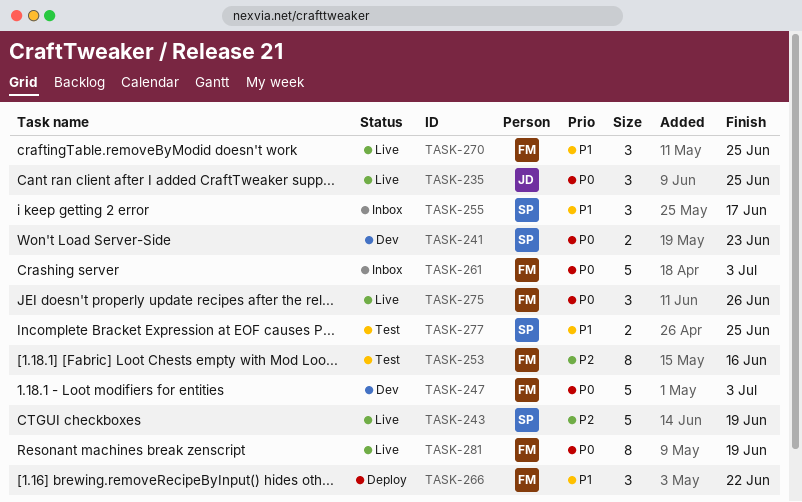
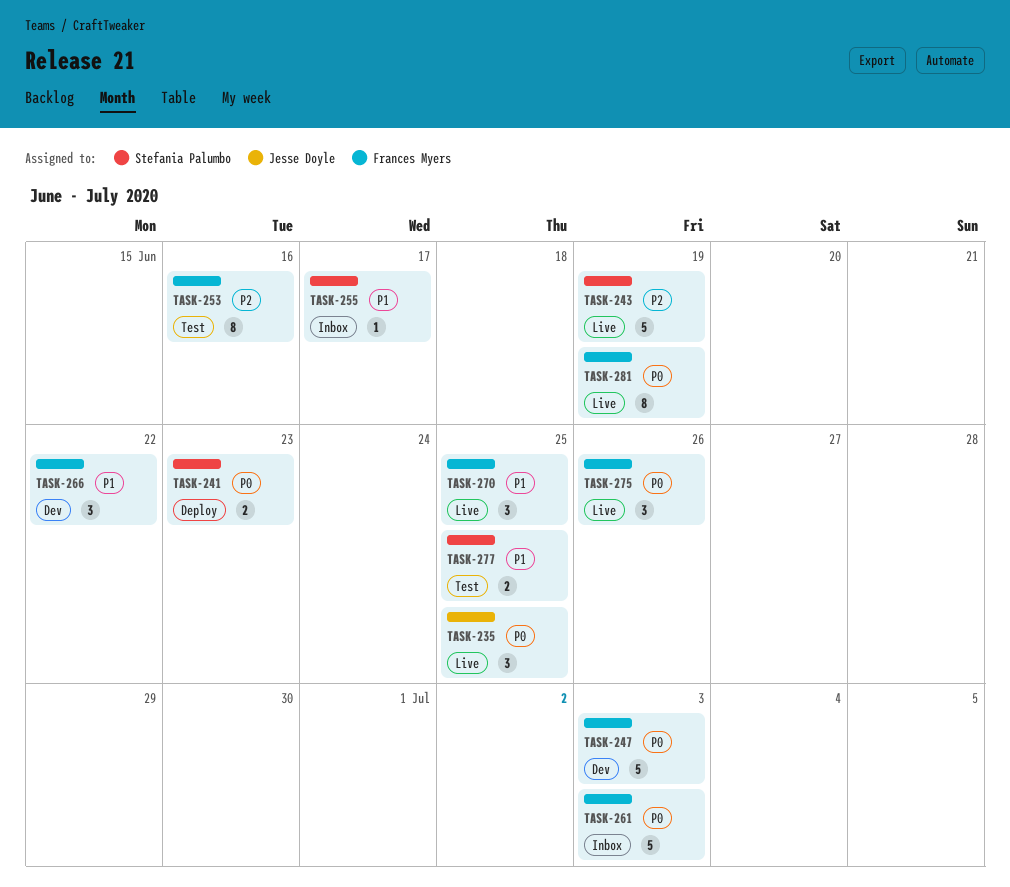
TASK-241, status: Dev -> Deploy
TASK-255, estimate: 3 -> 1
TASK-266, status: Deploy -> Dev

